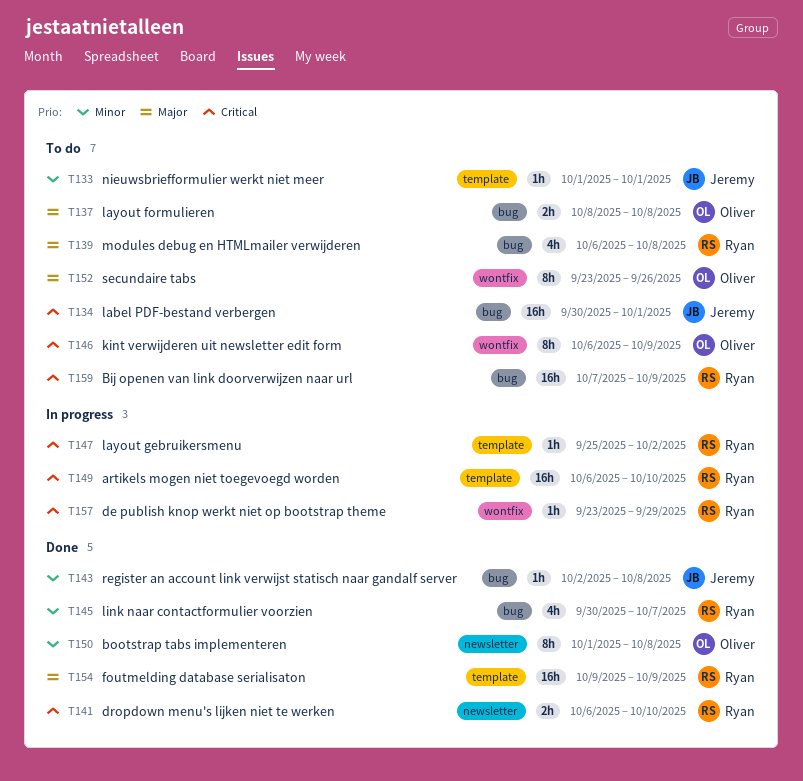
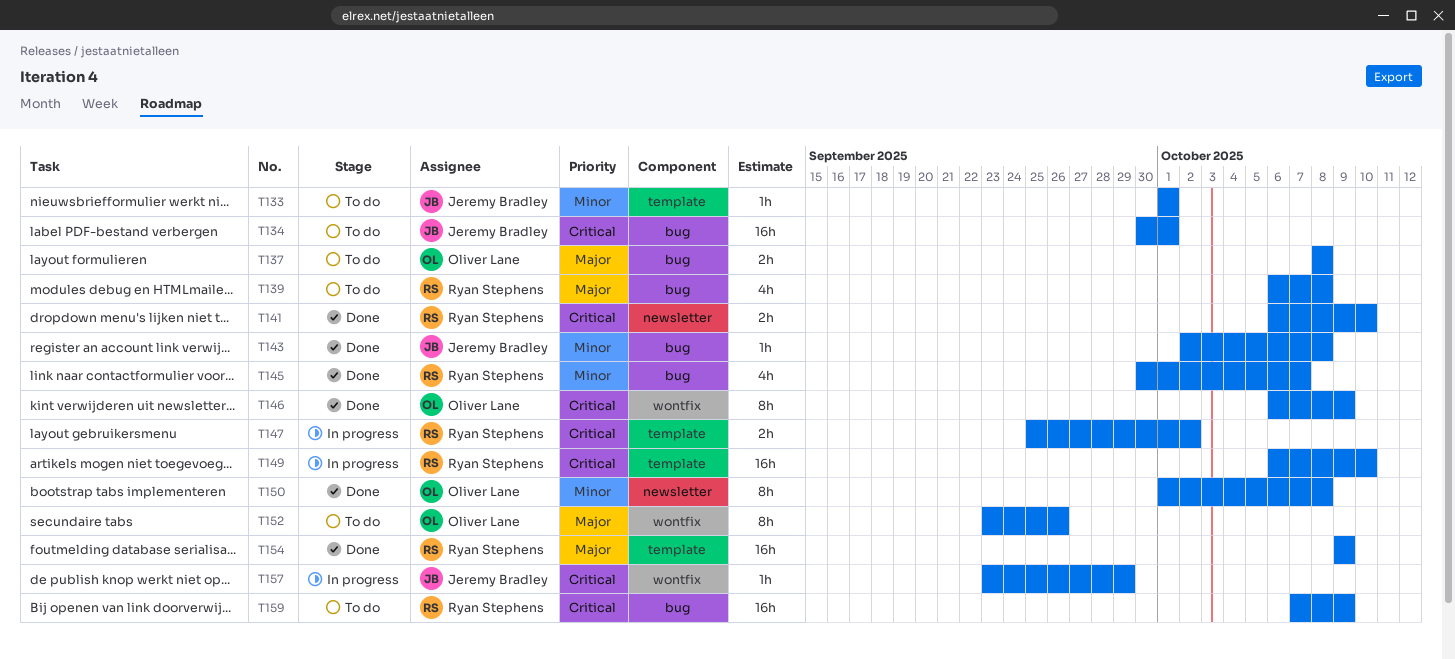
T146, status: To do -> Done
T147, estimate: 1h -> 2h
T157, owner: Ryan Stephens -> Jeremy Bradley

